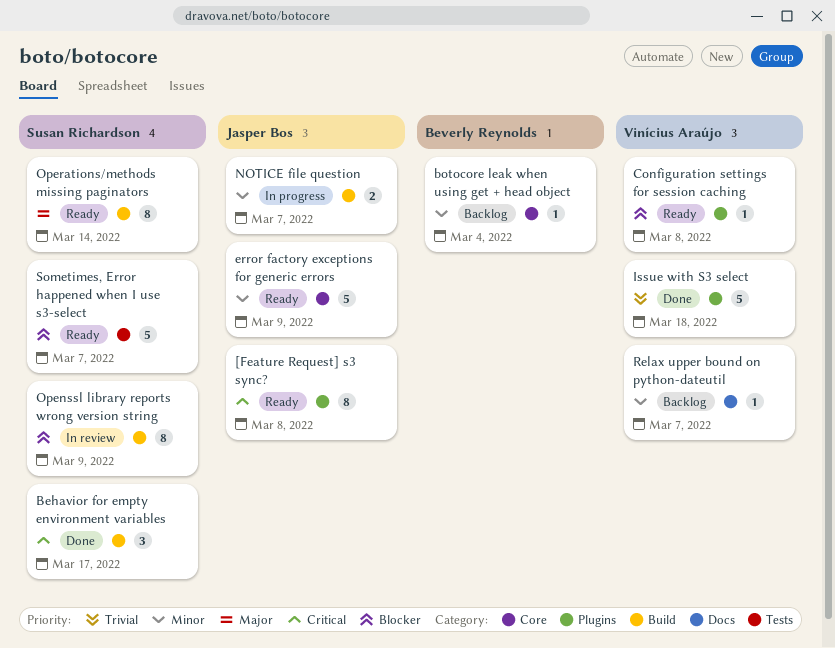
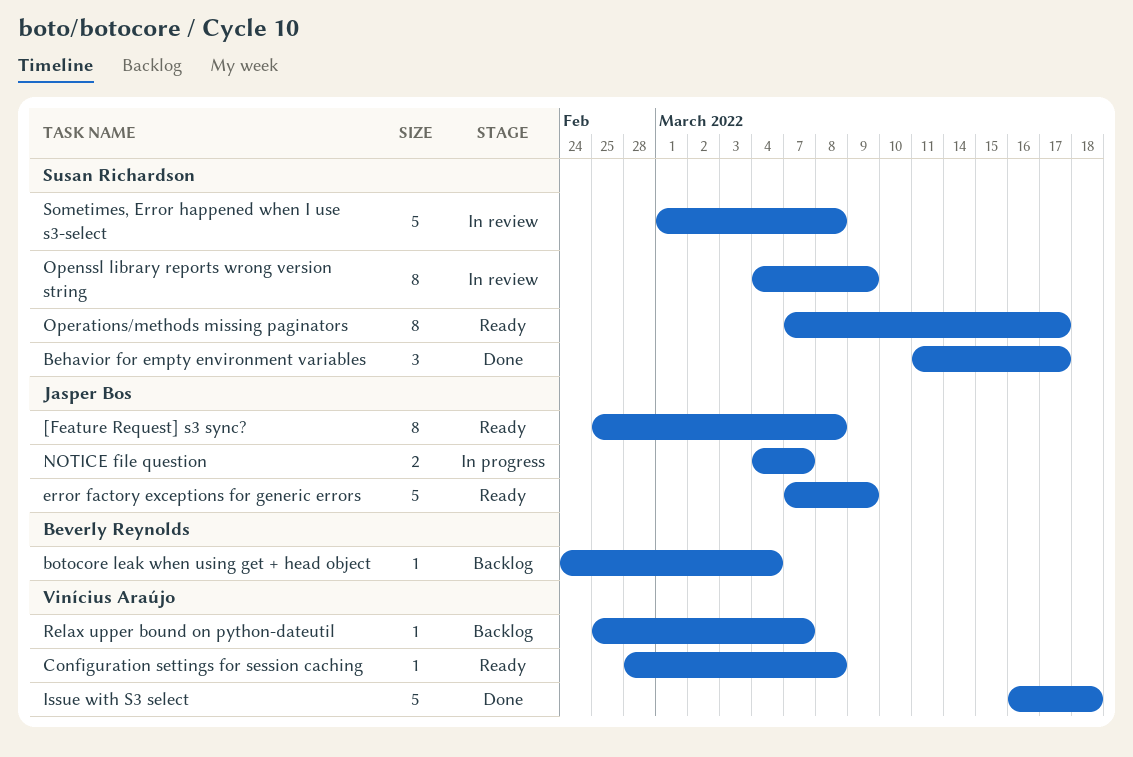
Operations/methods missing paginators, due: Mar 14 -> Mar 17
Sometimes, Error happened when I use s3-select, status: Ready -> In review
Sometimes, Error happened when I use s3-select, due: Mar 7 -> Mar 8

